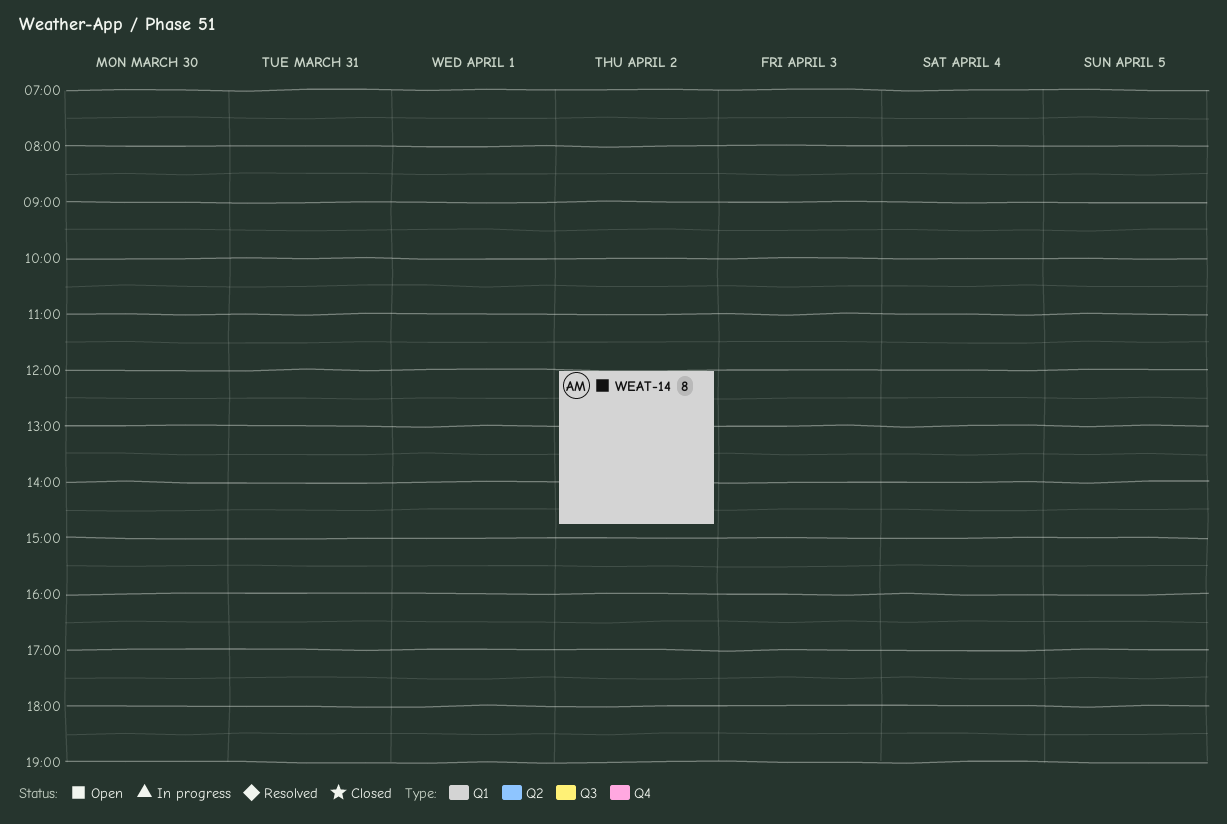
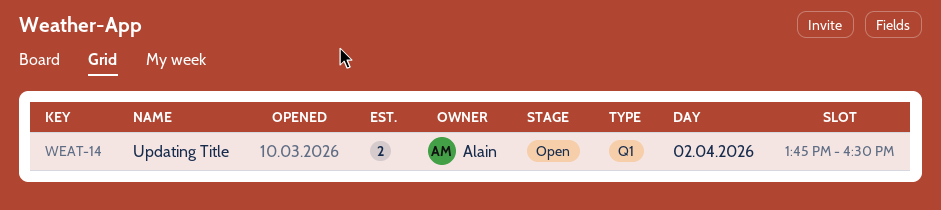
WEAT-14, estimate: 8 -> 2
WEAT-14, begins: 12:00 -> 13:45
WEAT-14, ends: 14:45 -> 16:30

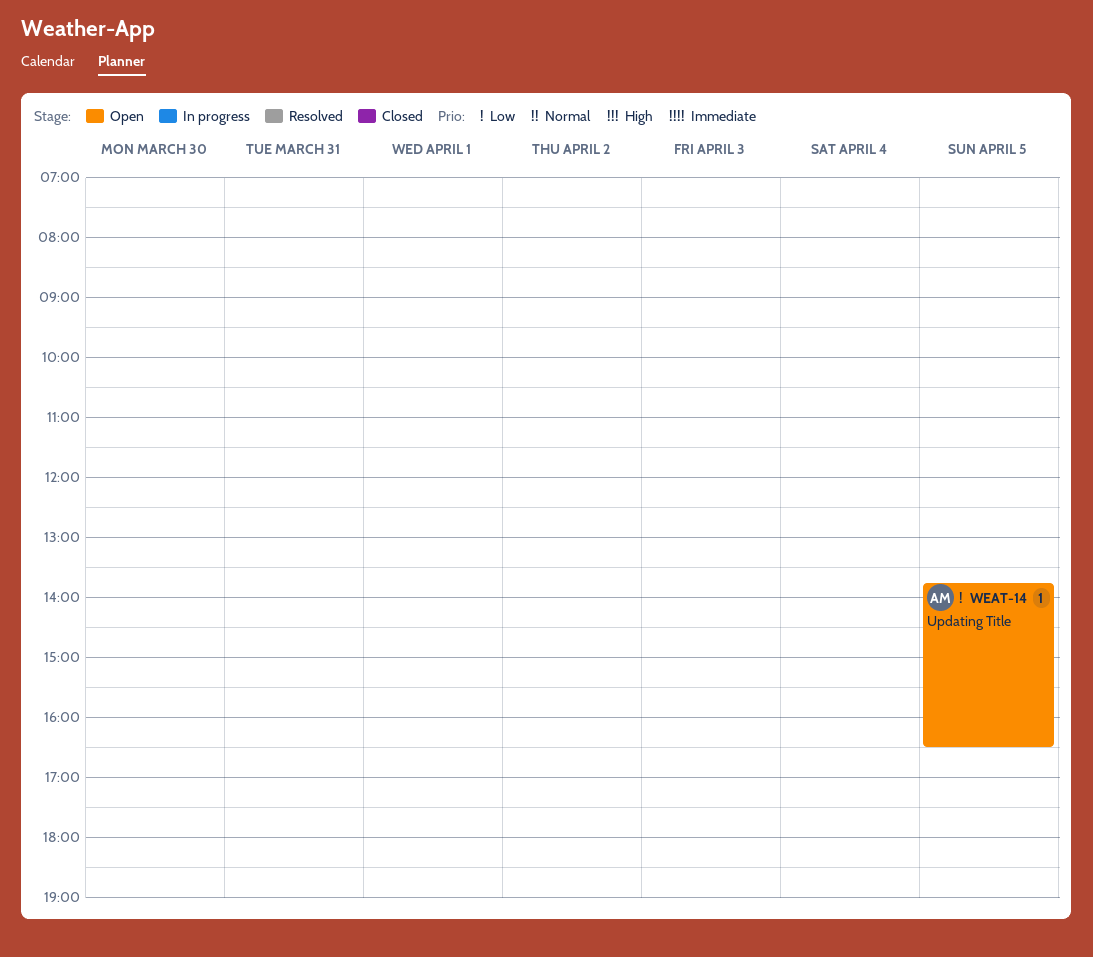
WEAT-14, estimate: 2 -> 1
WEAT-14, day: Apr 2 -> Apr 5

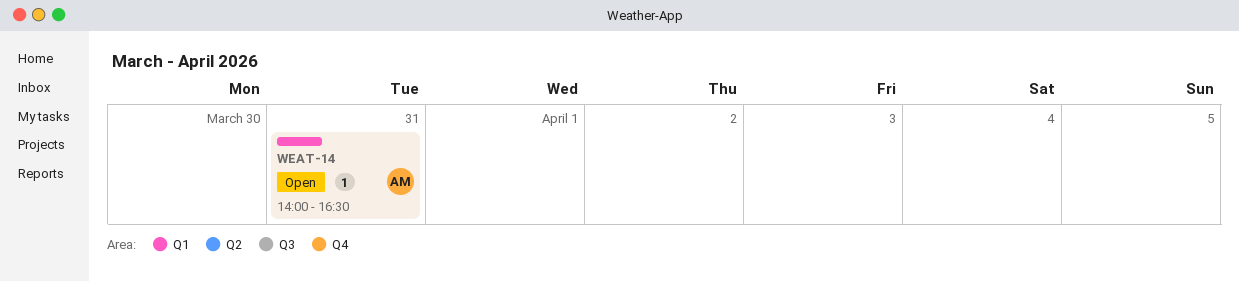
WEAT-14, day: Apr 5 -> Mar 31
WEAT-14, begins: 13:45 -> 14:00

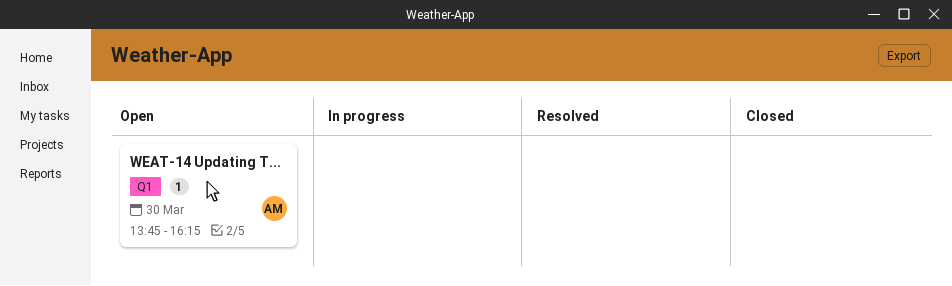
WEAT-14, day: Mar 31 -> Mar 30
WEAT-14, begins: 14:00 -> 13:45
WEAT-14, ends: 16:30 -> 16:15

